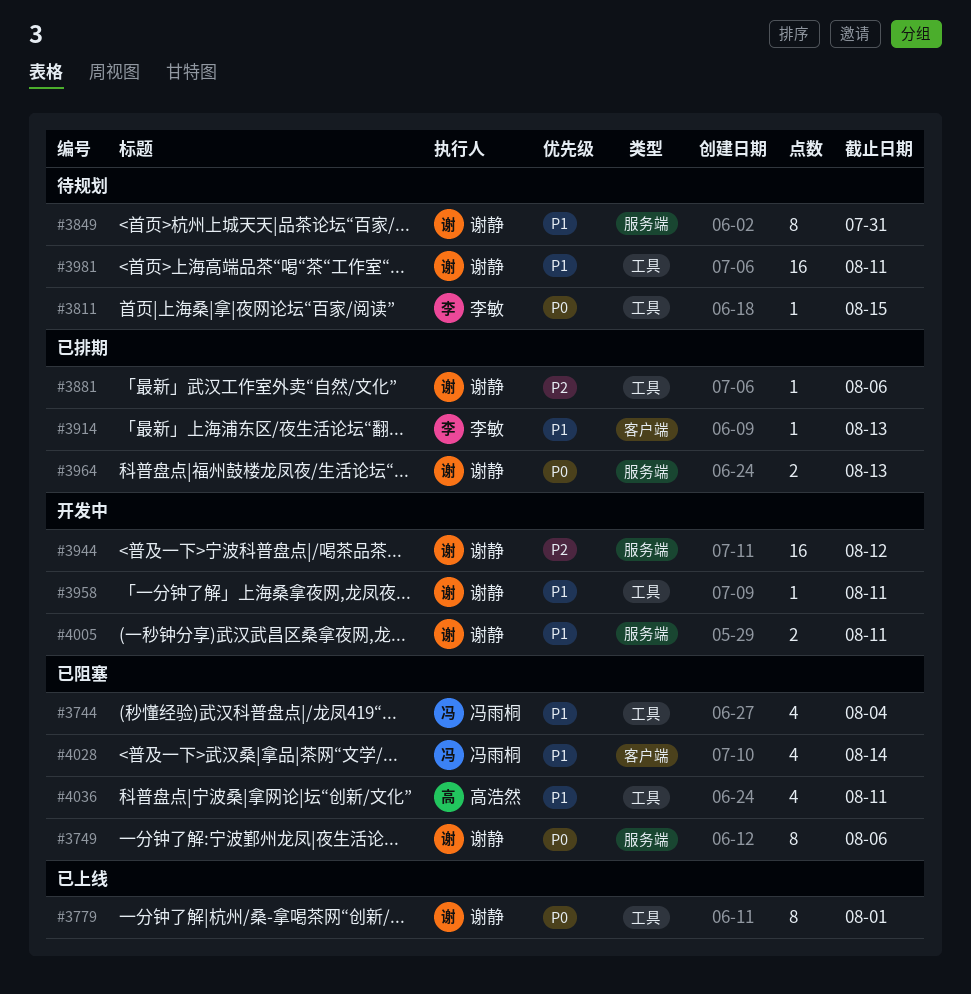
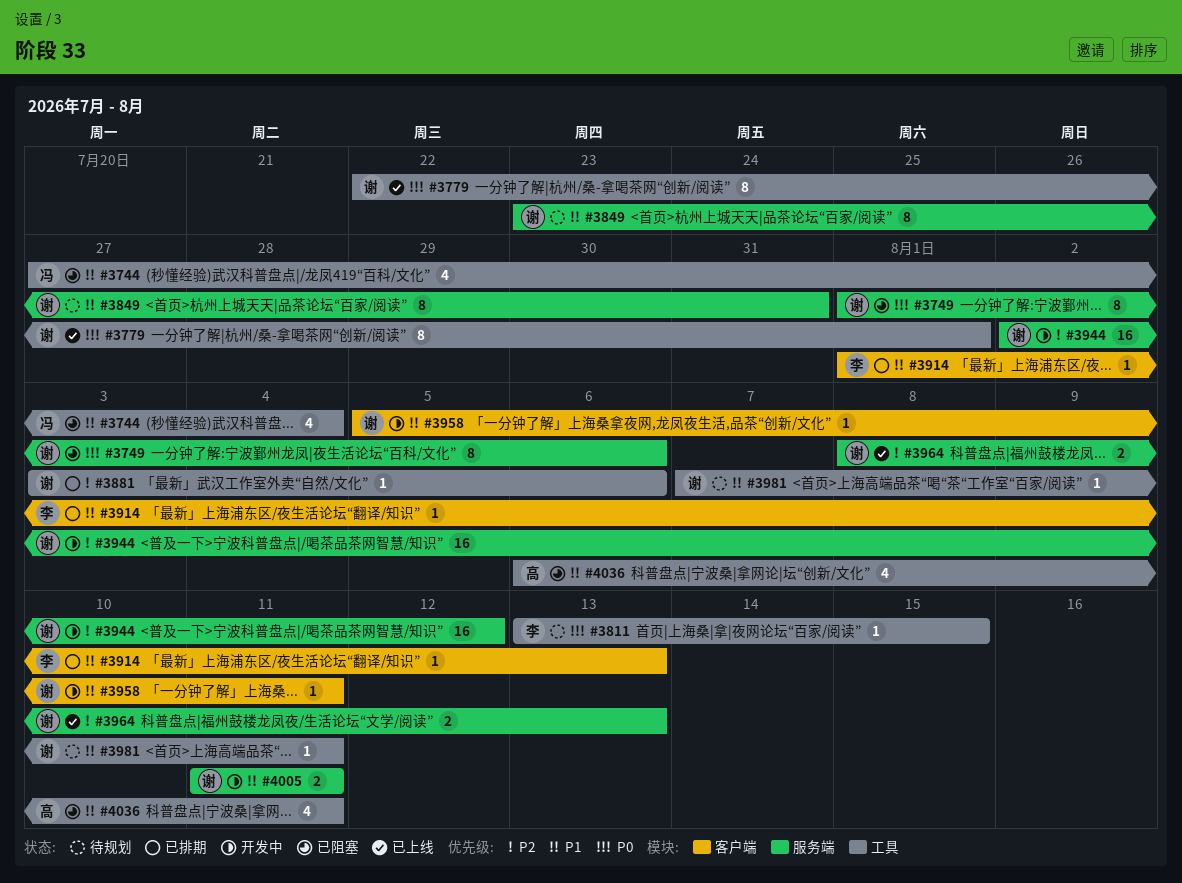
#3958, label: 工具 -> 客户端
#3964, status: 已排期 -> 已上线
#3964, priority: P0 -> P2
#3981, estimate: 16 -> 1
#4028: present -> none

